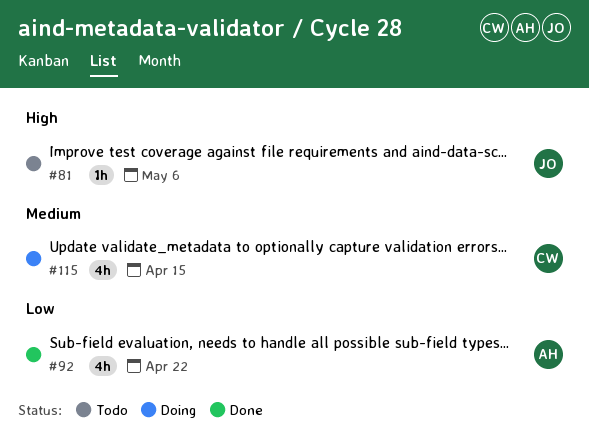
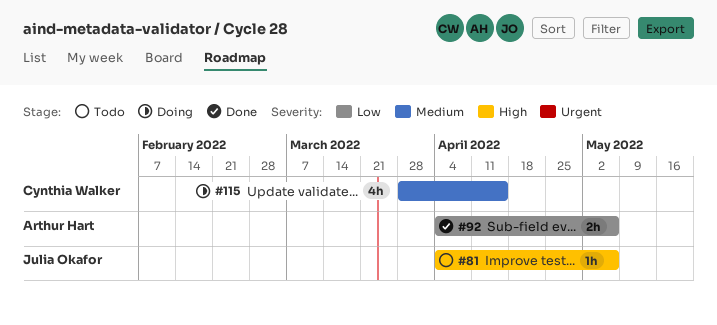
#92, estimate: 4h -> 2h
#92, due: Apr 22 -> May 6

